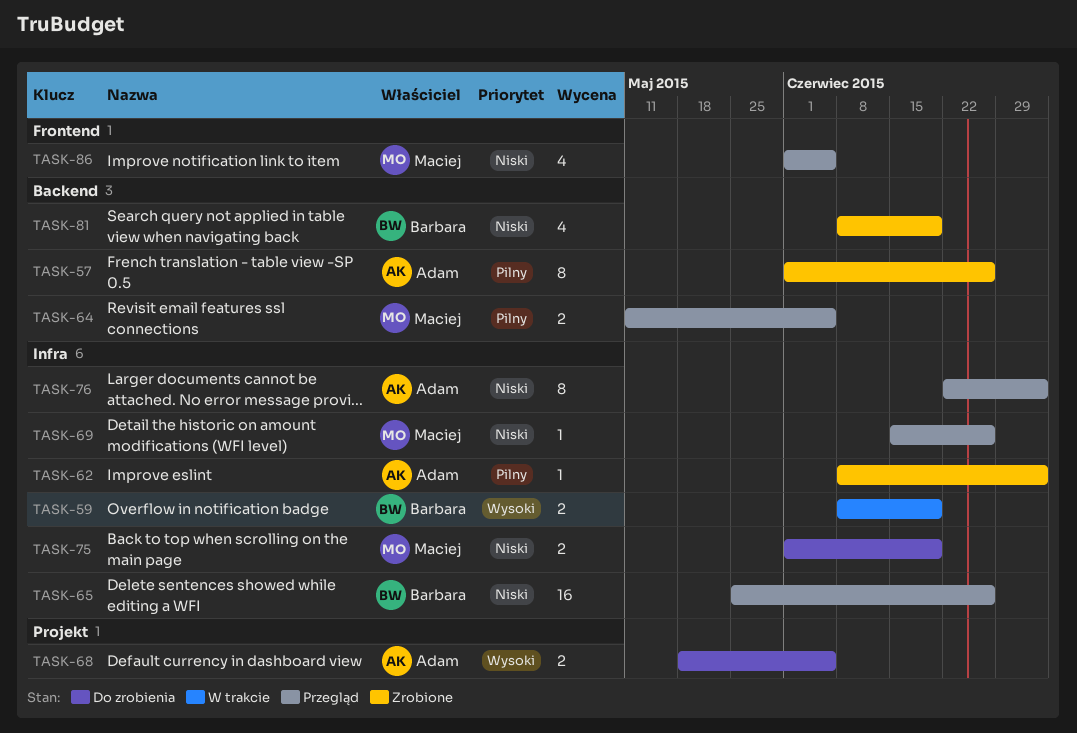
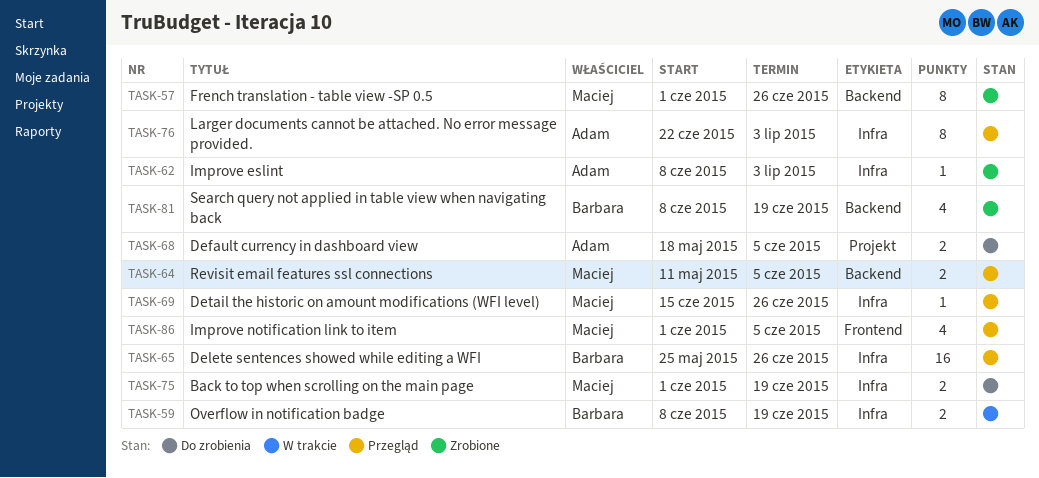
TASK-57, owner: Adam -> Maciej

